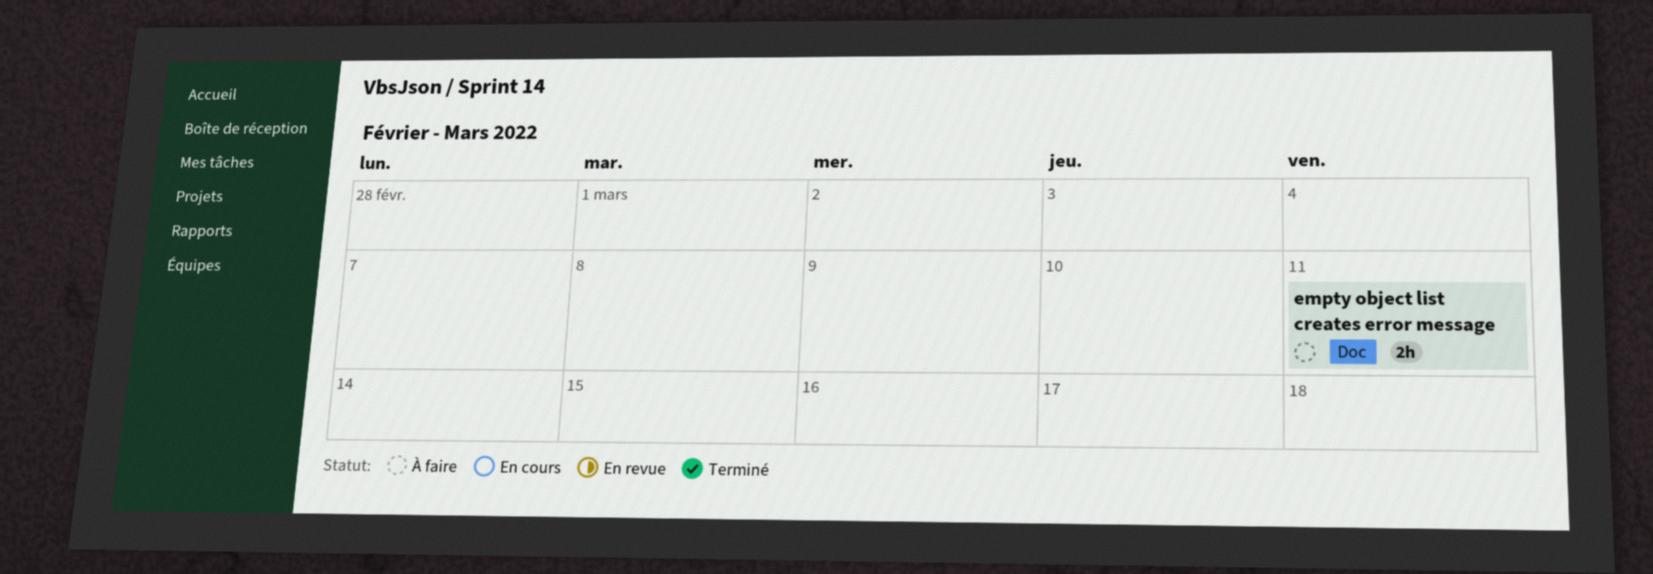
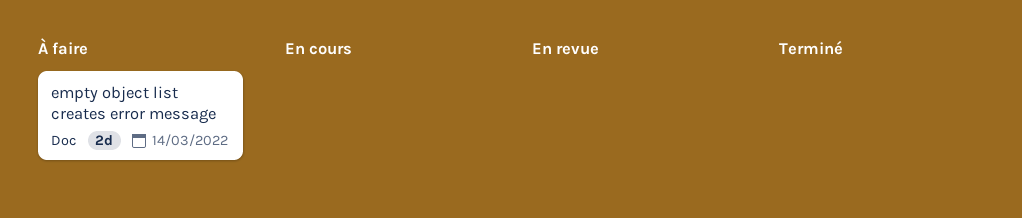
empty object list creates error message, estimate: 2h -> 2d
empty object list creates error message, due: Mar 11 -> Mar 14

